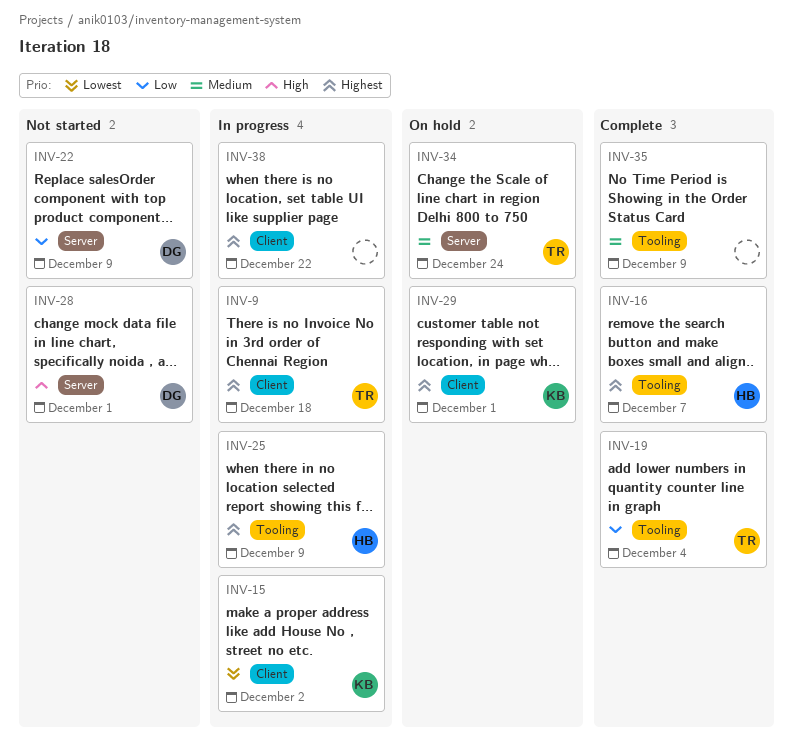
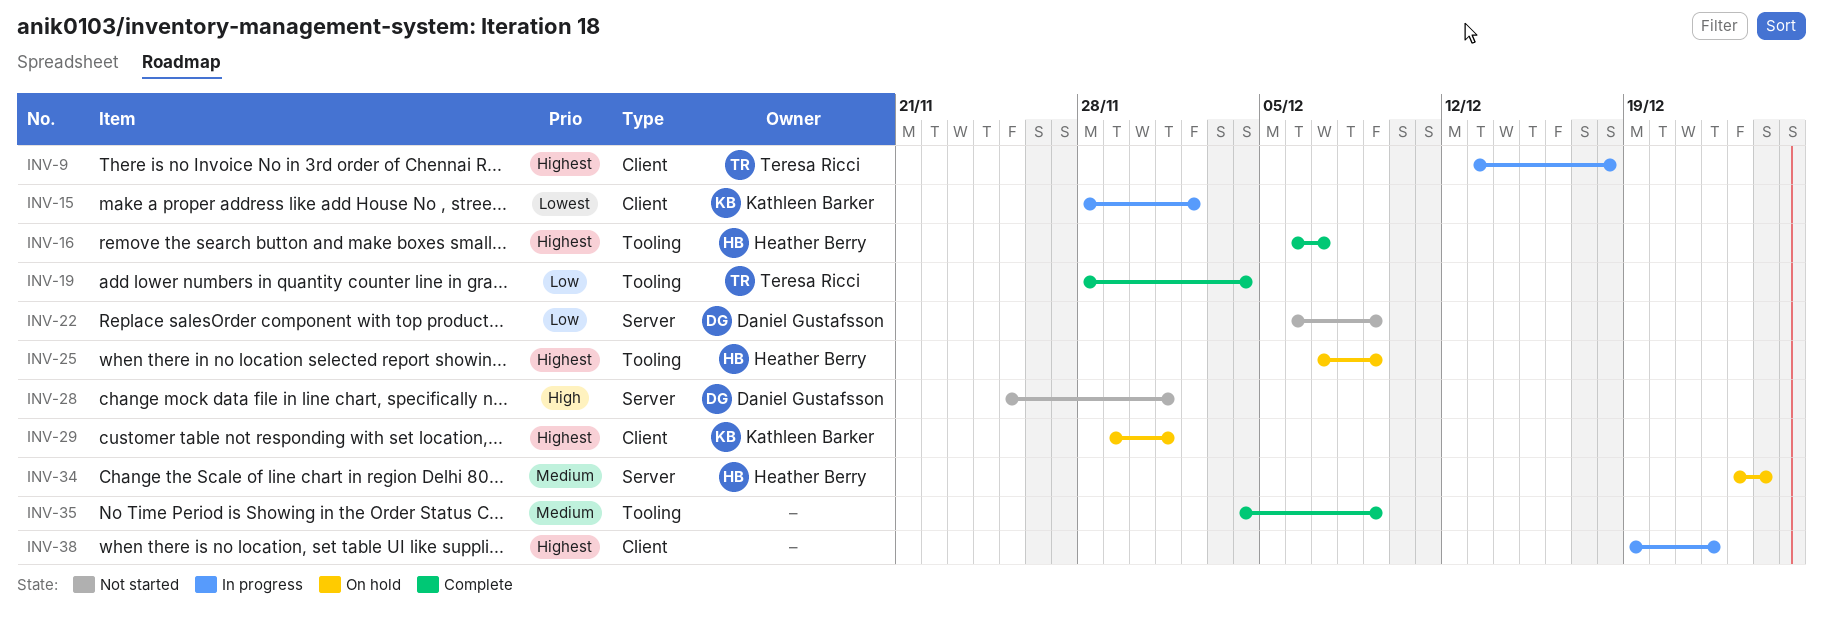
INV-25, status: In progress -> On hold
INV-34, owner: Teresa Ricci -> Heather Berry

